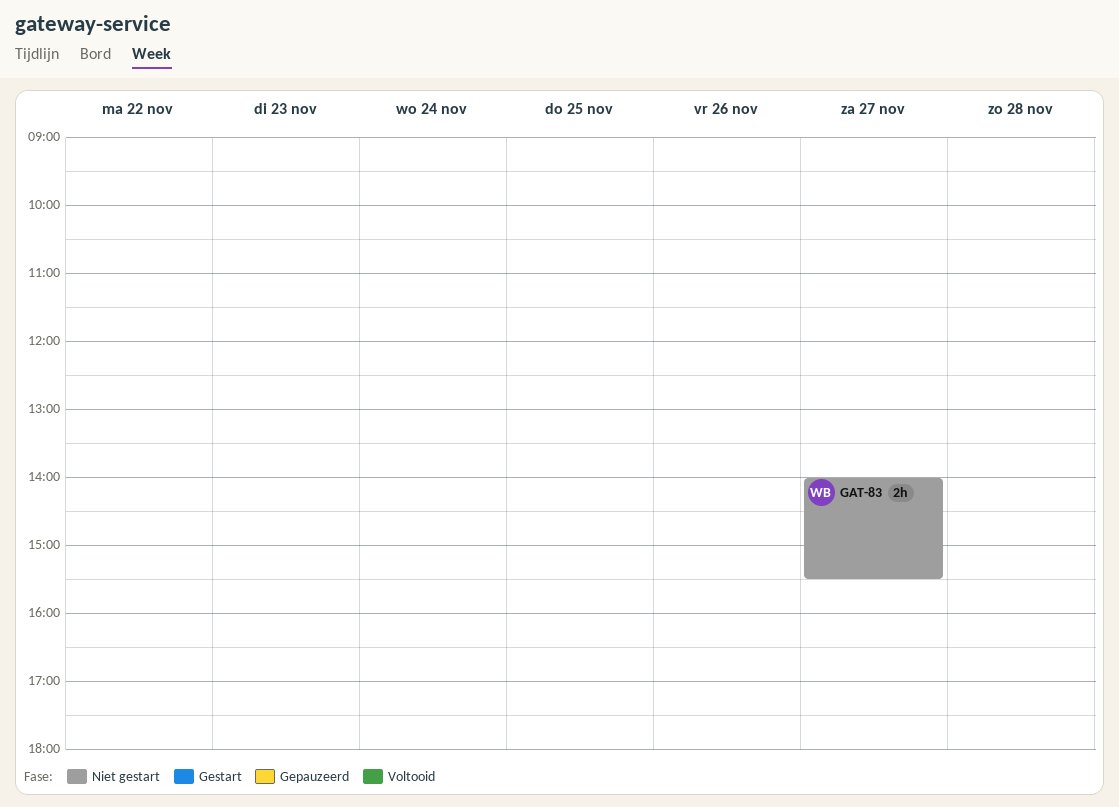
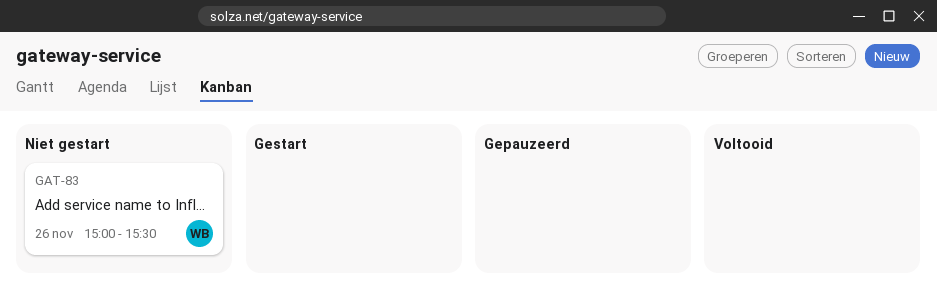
GAT-83, day: Nov 27 -> Nov 26
GAT-83, begins: 14:00 -> 15:00

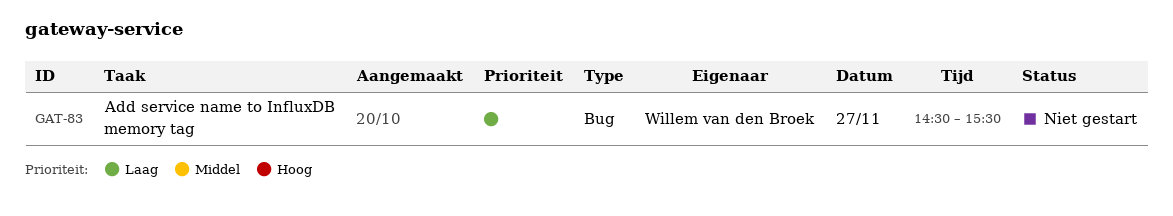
GAT-83, day: Nov 26 -> Nov 27
GAT-83, begins: 15:00 -> 14:30

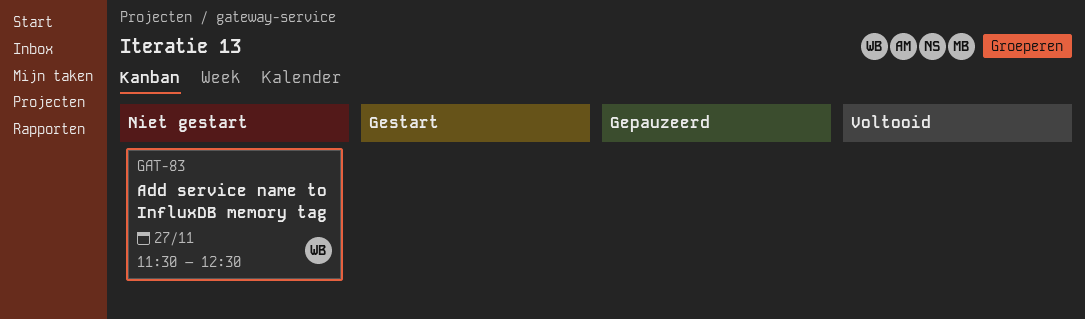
GAT-83, begins: 14:30 -> 11:30
GAT-83, ends: 15:30 -> 12:30

